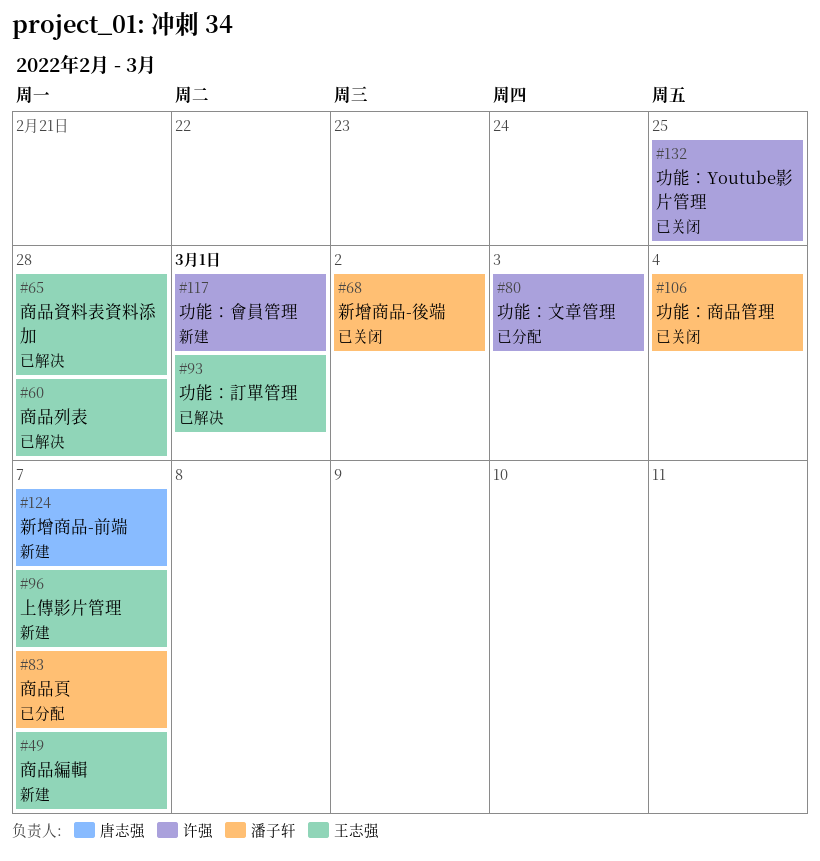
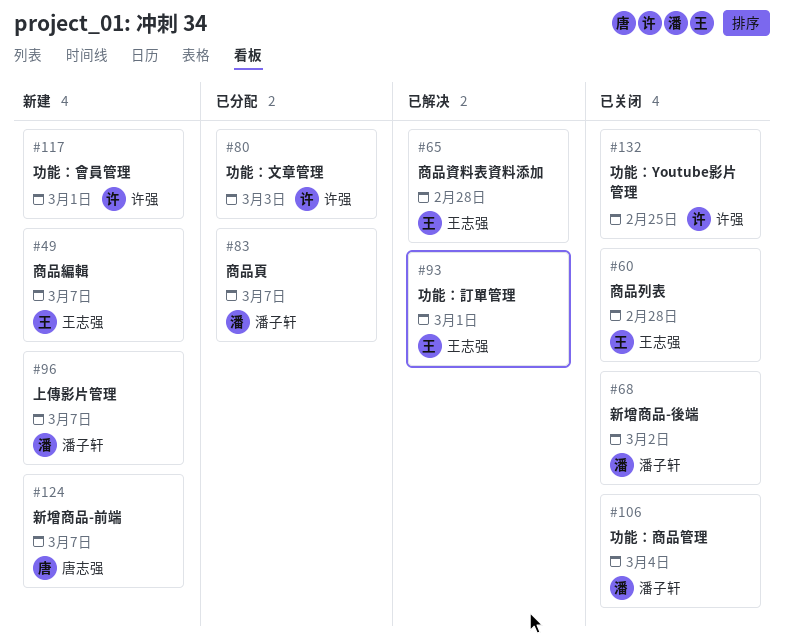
#60, status: 已解决 -> 已关闭
#96, owner: 王志强 -> 潘子轩

